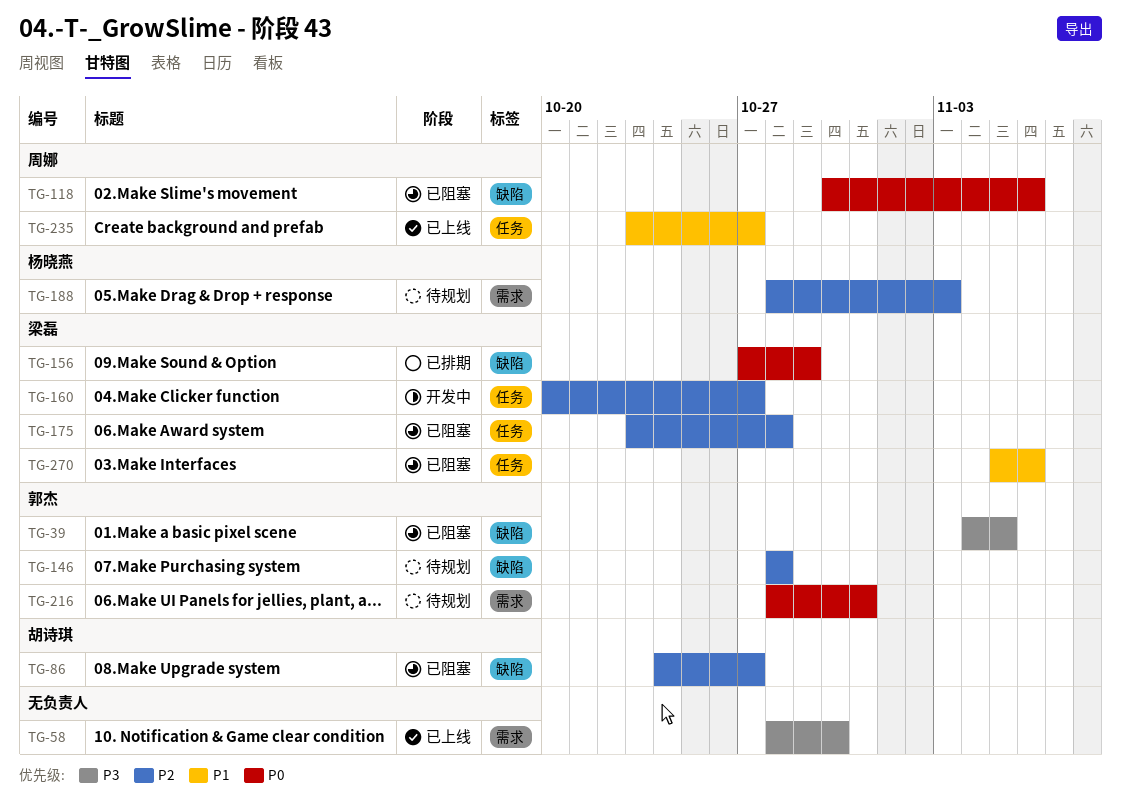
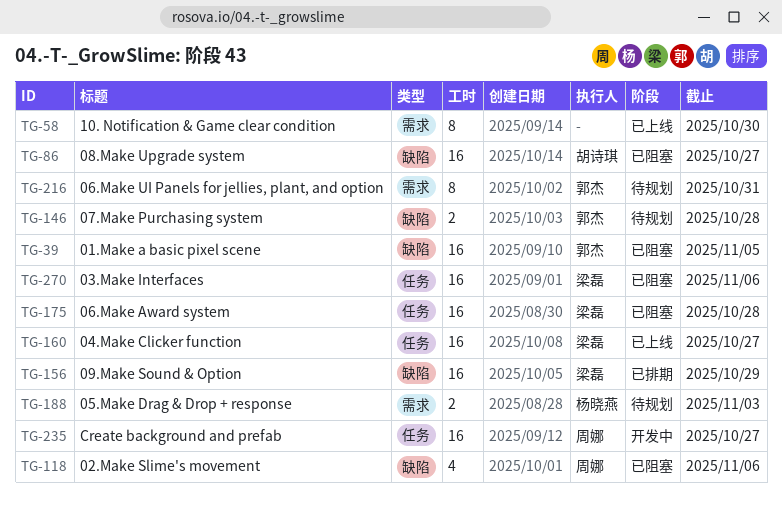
TG-160, status: 开发中 -> 已上线
TG-235, status: 已上线 -> 开发中

